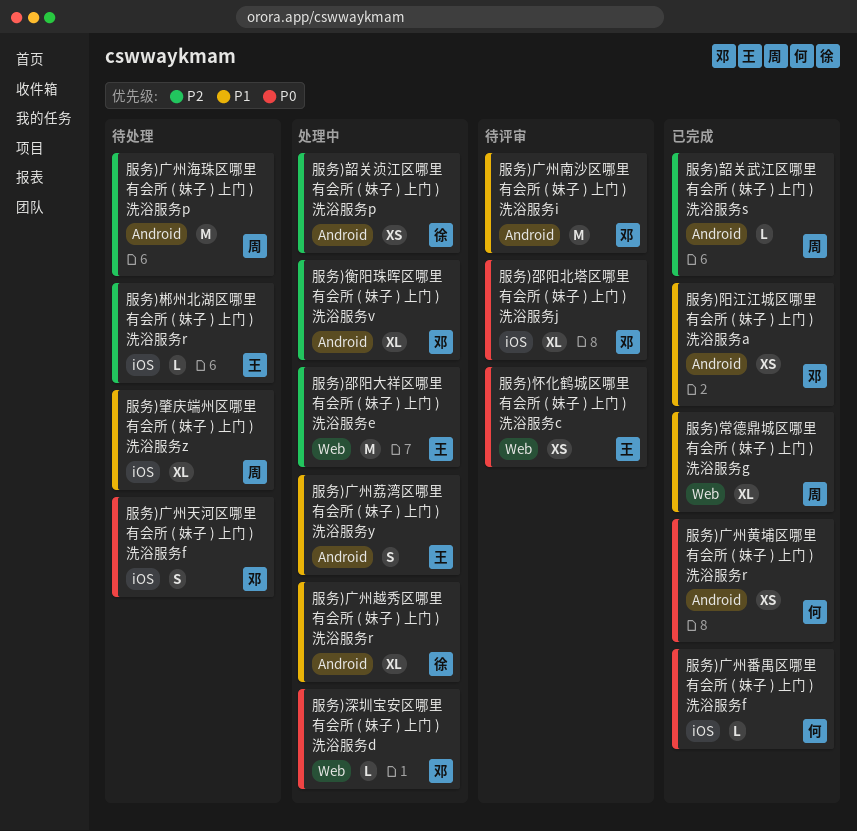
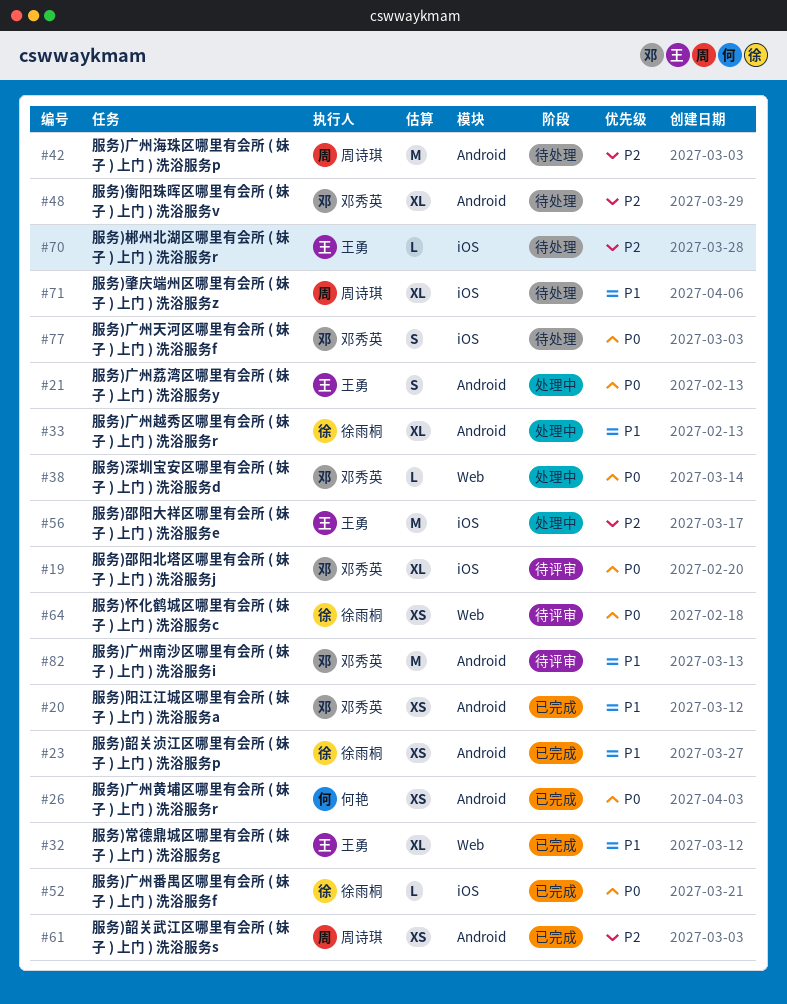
服务)常德鼎城区哪里有会所 ( 妹子 ) 上门 ) 洗浴服务g, owner: 周诗琪 -> 王勇
服务)广州番禺区哪里有会所 ( 妹子 ) 上门 ) 洗浴服务f, owner: 何艳 -> 徐雨桐
服务)广州荔湾区哪里有会所 ( 妹子 ) 上门 ) 洗浴服务y, priority: P1 -> P0
服务)怀化鹤城区哪里有会所 ( 妹子 ) 上门 ) 洗浴服务c, owner: 王勇 -> 徐雨桐
服务)衡阳珠晖区哪里有会所 ( 妹子 ) 上门 ) 洗浴服务v, status: 处理中 -> 待处理
服务)邵阳大祥区哪里有会所 ( 妹子 ) 上门 ) 洗浴服务e, label: Web -> iOS
服务)韶关武江区哪里有会所 ( 妹子 ) 上门 ) 洗浴服务s, estimate: L -> XS
服务)韶关浈江区哪里有会所 ( 妹子 ) 上门 ) 洗浴服务p, status: 处理中 -> 已完成
服务)韶关浈江区哪里有会所 ( 妹子 ) 上门 ) 洗浴服务p, priority: P2 -> P1

